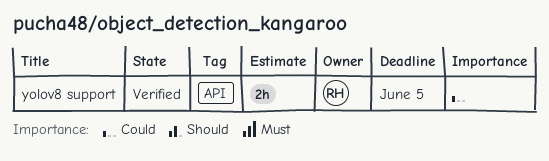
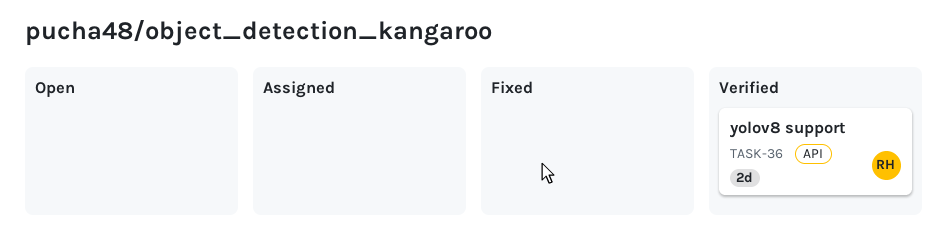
yolov8 support, estimate: 2h -> 2d

